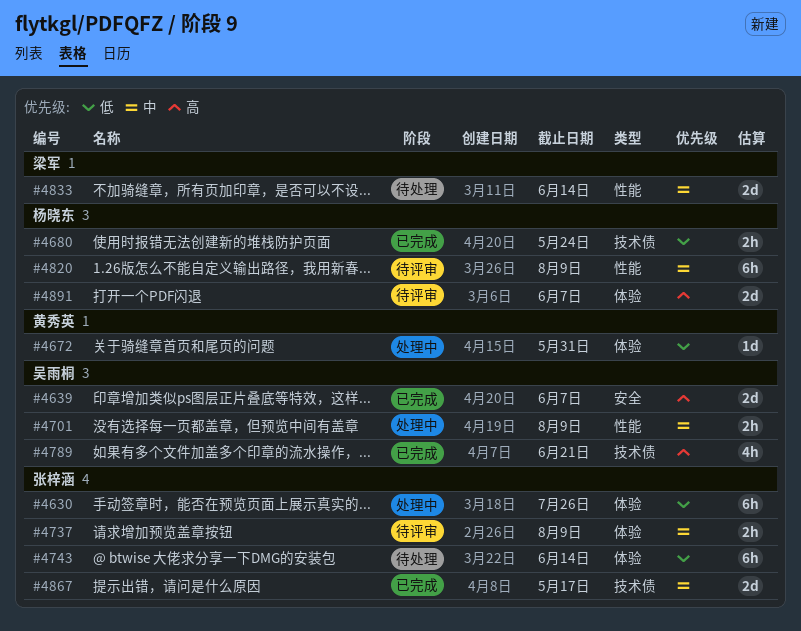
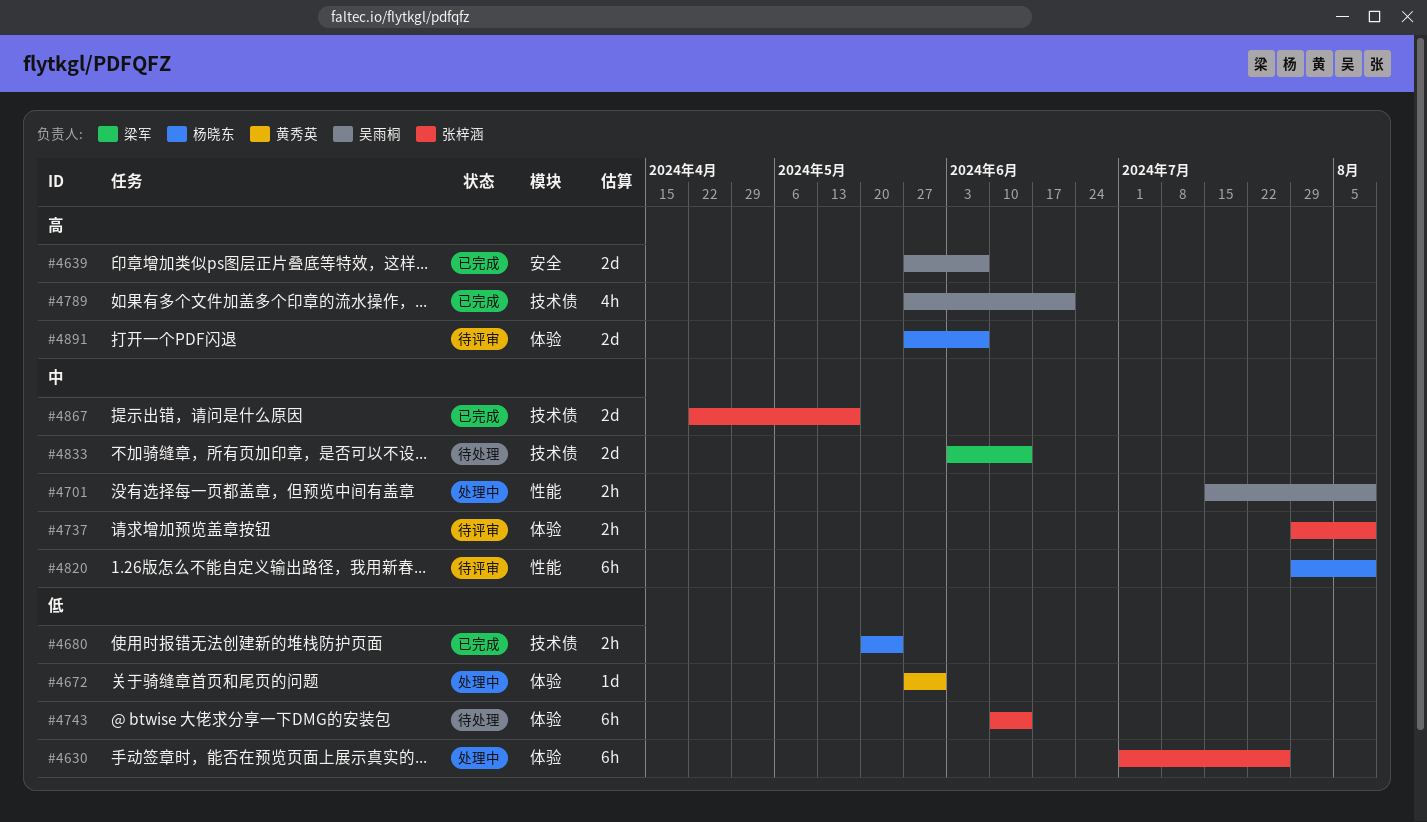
#4833, label: 性能 -> 技术债

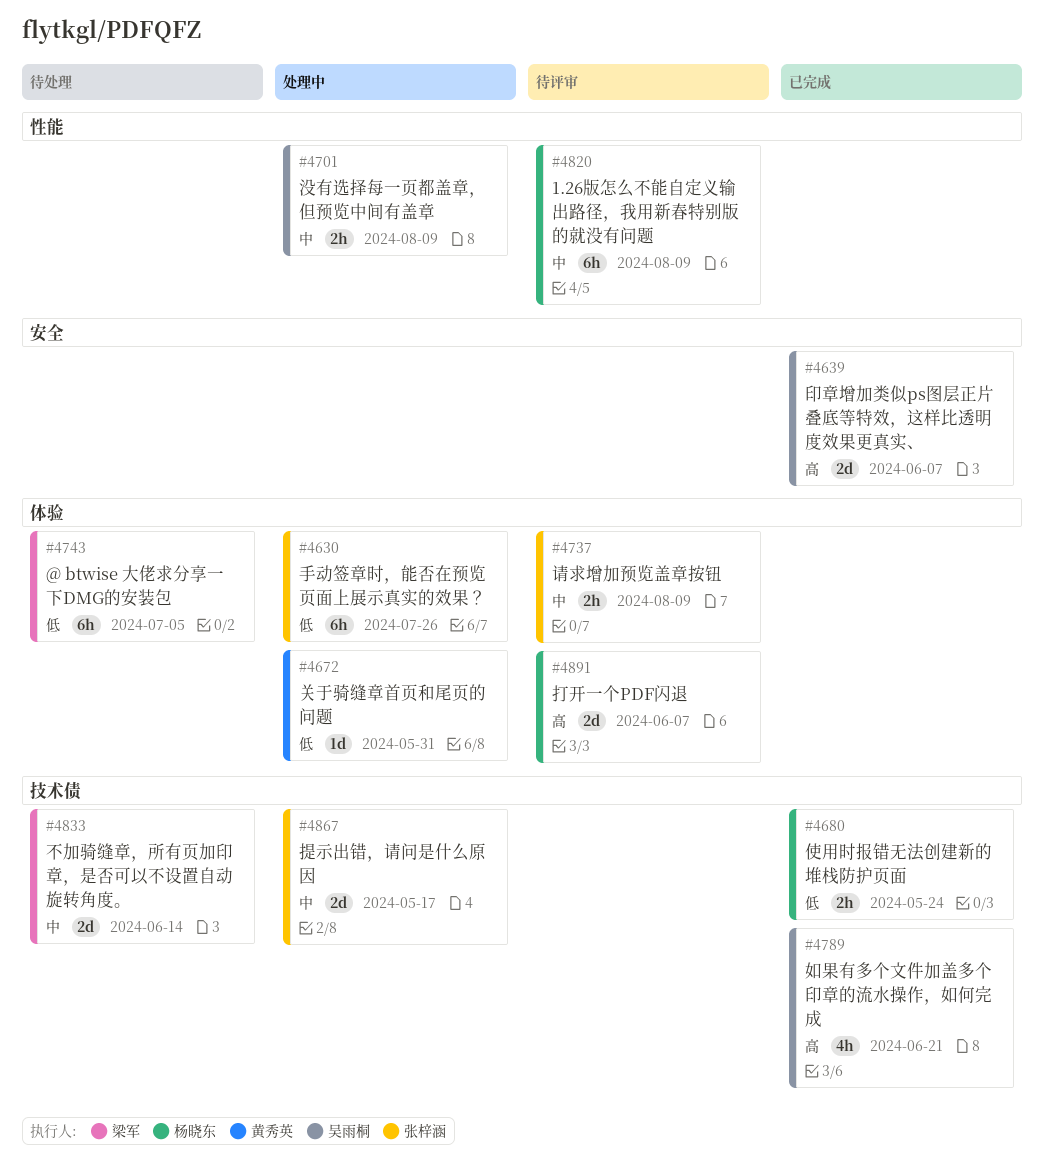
#4743, owner: 张梓涵 -> 梁军
#4743, due: Jun 14 -> Jul 5
#4867, status: 已完成 -> 处理中

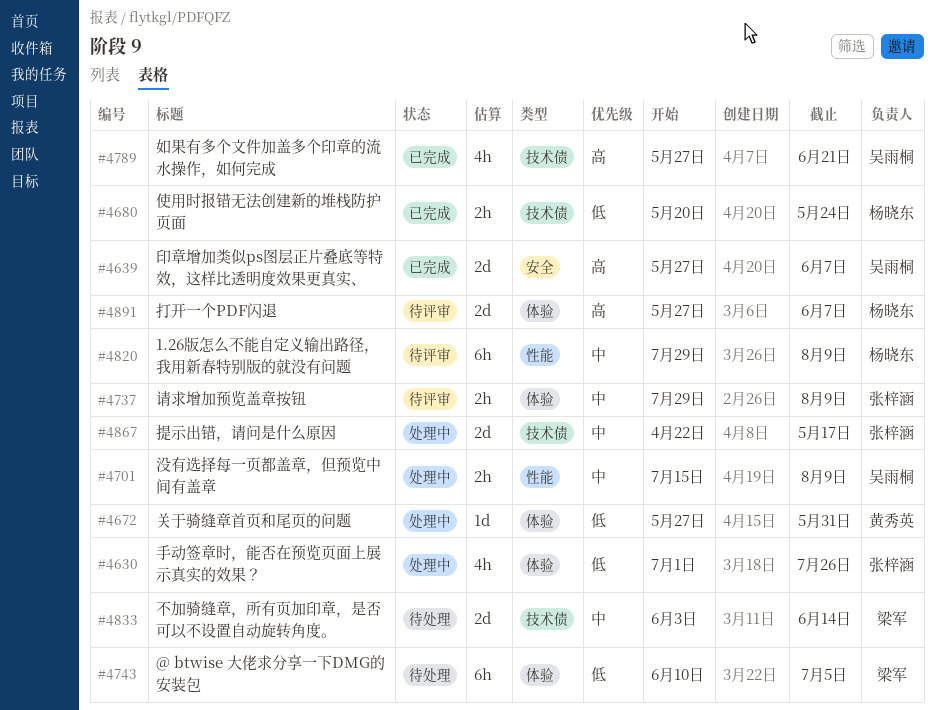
#4630, estimate: 6h -> 4h

